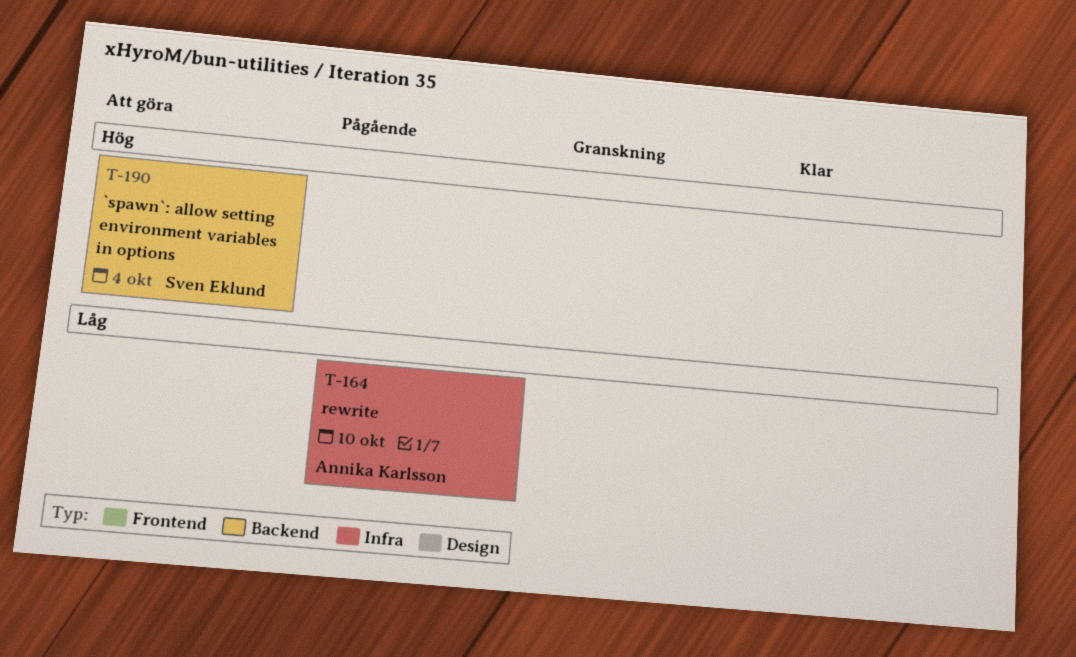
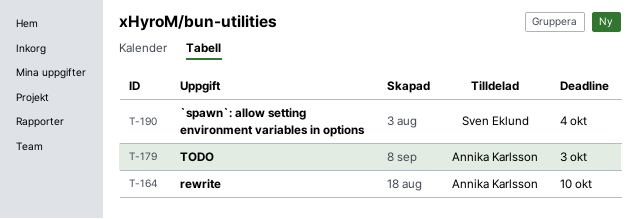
T-179: none -> present

